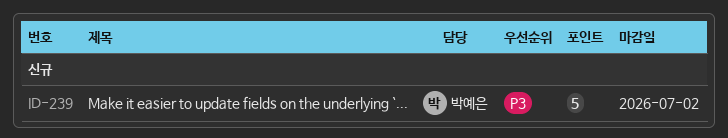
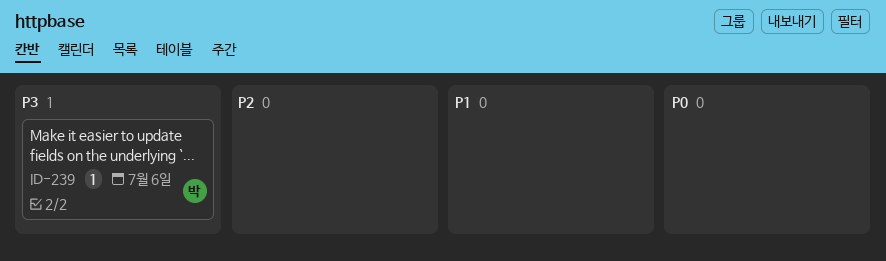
ID-239, estimate: 5 -> 1
ID-239, due: Jul 2 -> Jul 6

